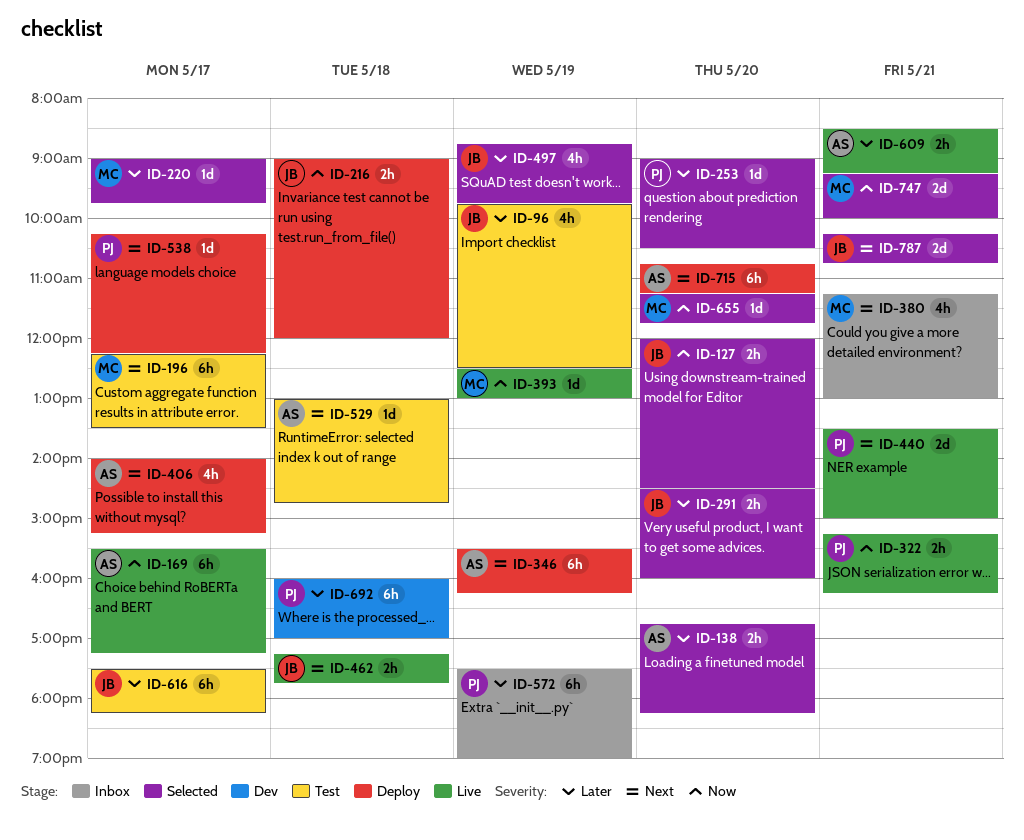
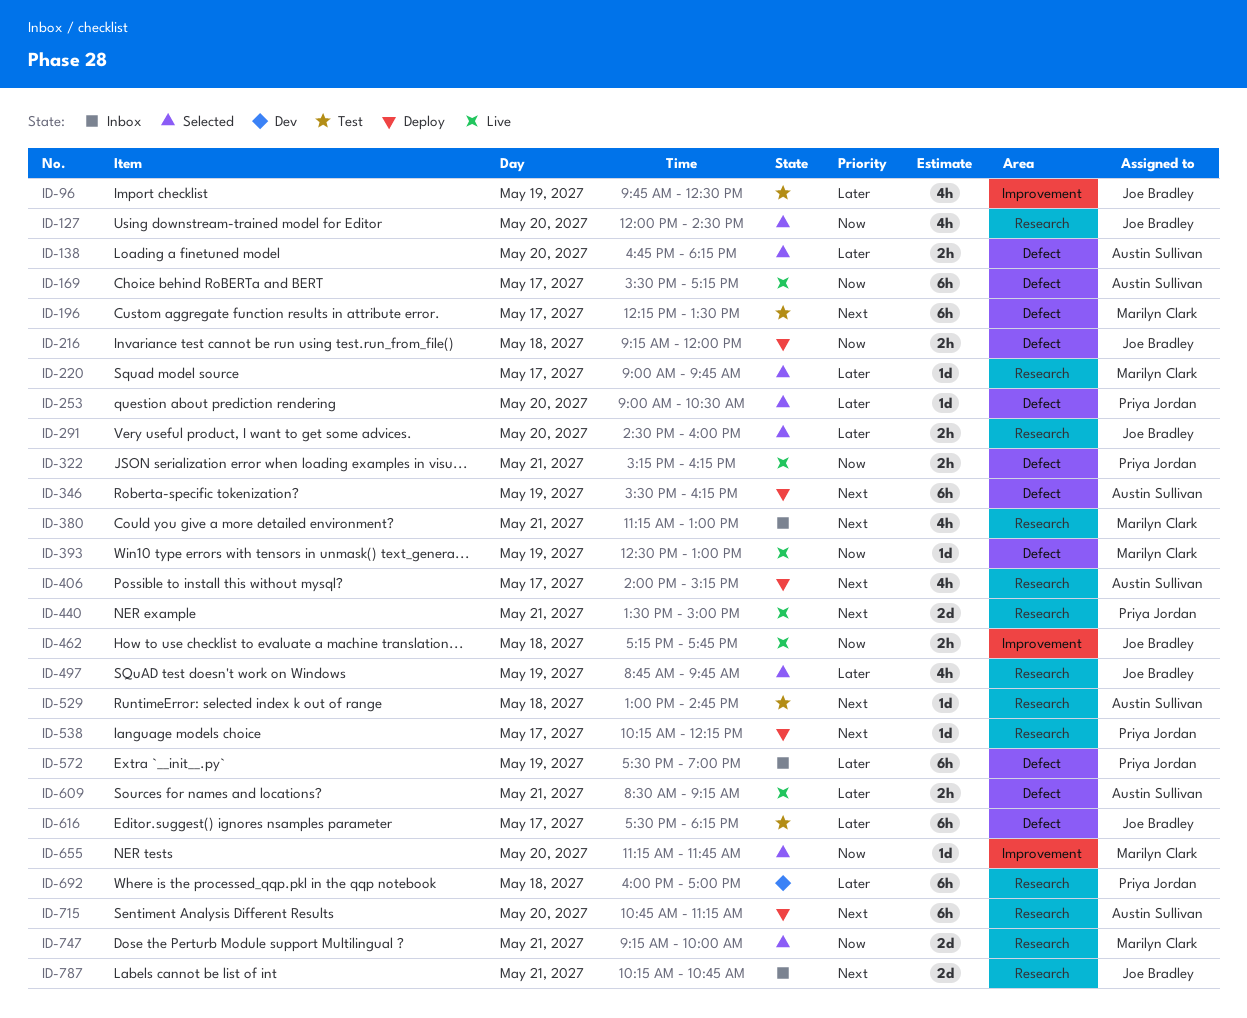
ID-127, estimate: 2h -> 4h
ID-216, begins: 09:00 -> 09:15
ID-462, priority: Next -> Now
ID-787, status: Selected -> Inbox

